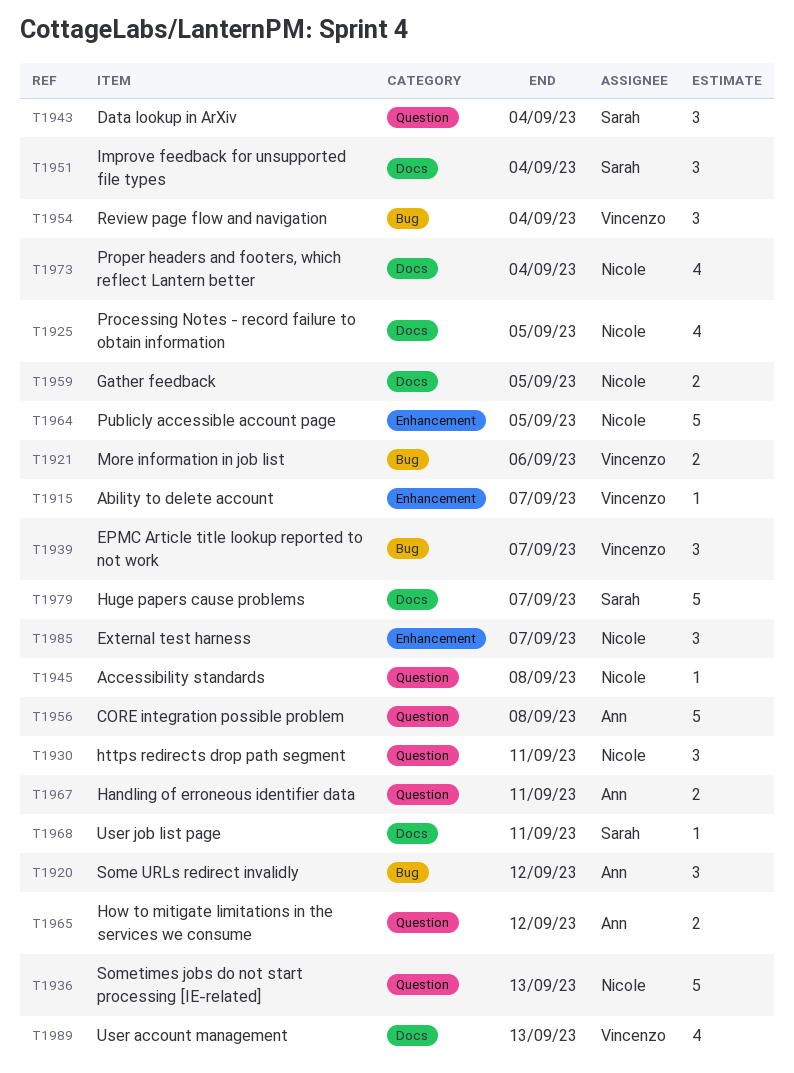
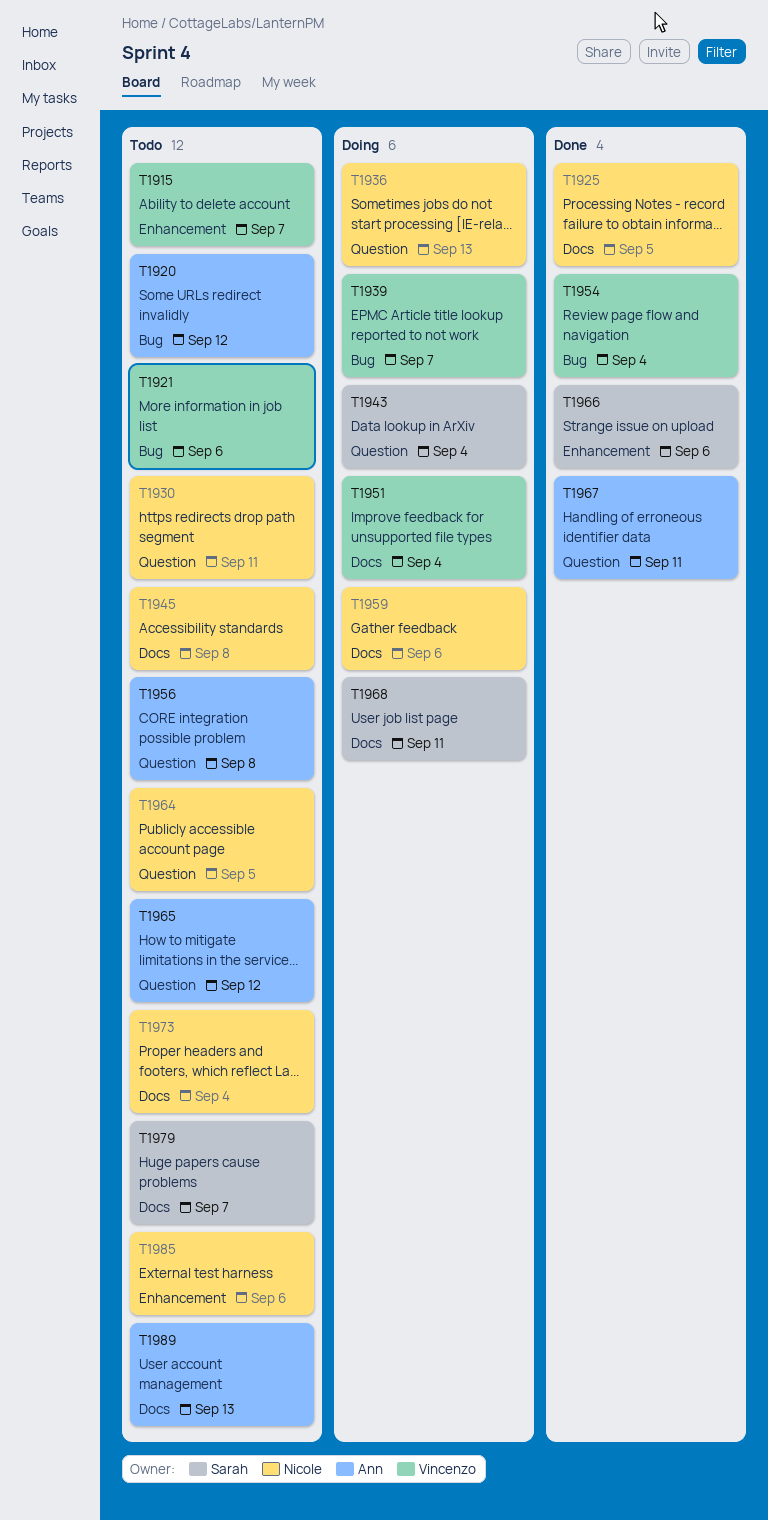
T1945, label: Question -> Docs
T1951, owner: Sarah -> Vincenzo
T1959, due: Sep 5 -> Sep 6
T1964, label: Enhancement -> Question
T1966: none -> present
T1985, due: Sep 7 -> Sep 6
T1989, owner: Vincenzo -> Ann

